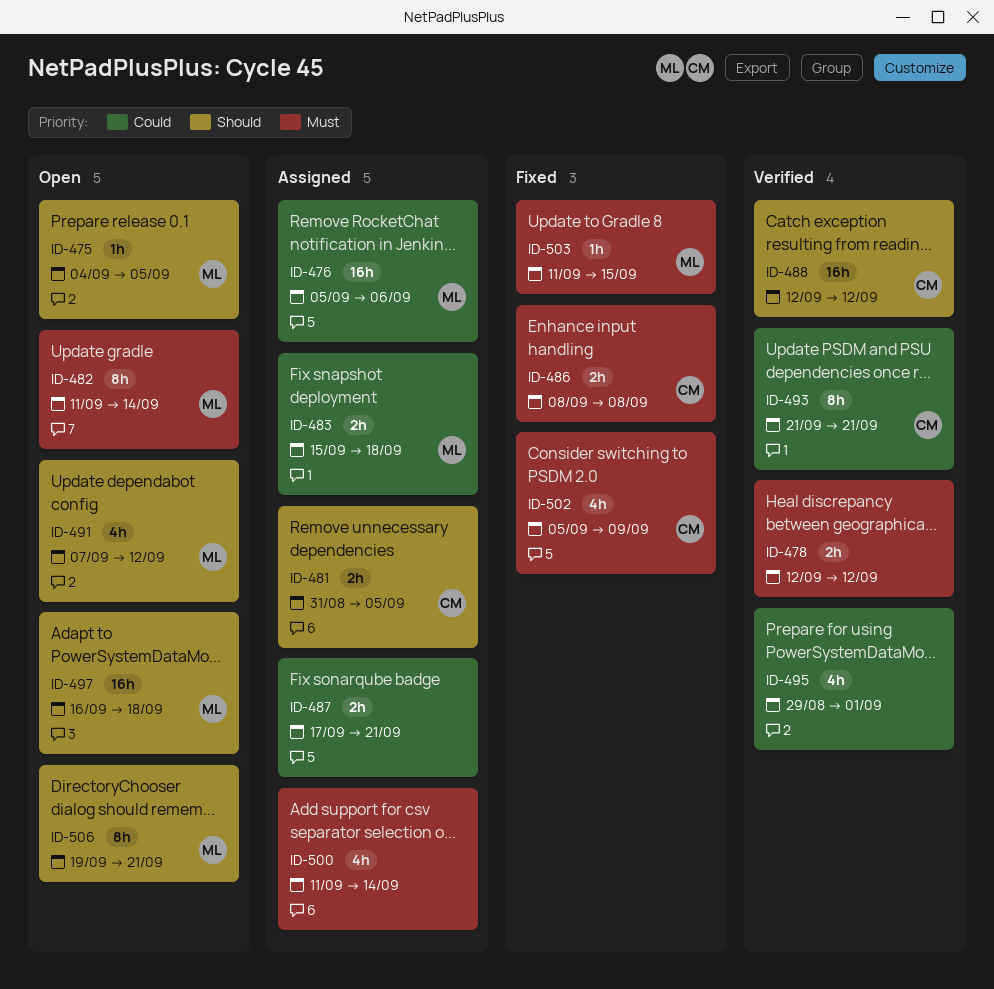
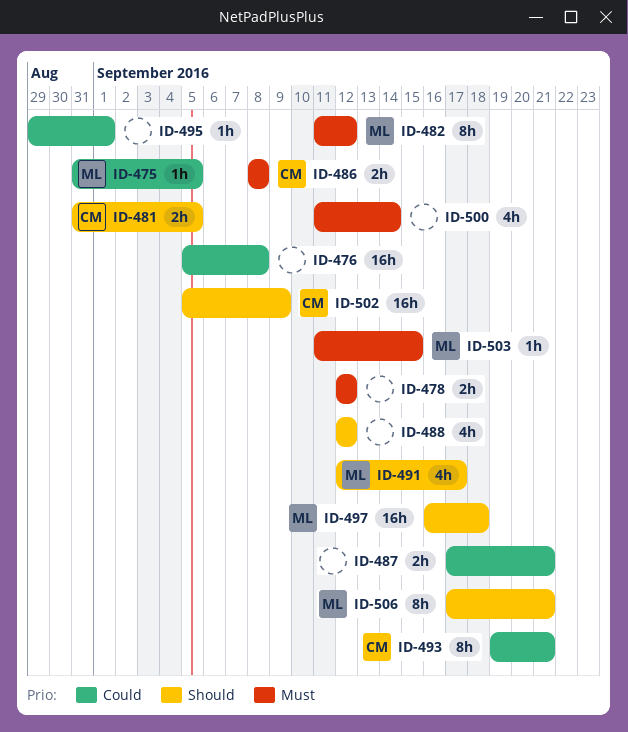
ID-475, priority: Should -> Could
ID-475, start: Sep 4 -> Aug 31
ID-476, owner: ML -> none
ID-476, due: Sep 6 -> Sep 8
ID-482, due: Sep 14 -> Sep 12
ID-483: present -> none
ID-488, owner: CM -> none
ID-488, estimate: 16h -> 4h
ID-491, start: Sep 7 -> Sep 12
ID-491, due: Sep 12 -> Sep 17
ID-493, start: Sep 21 -> Sep 19
ID-495, estimate: 4h -> 1h
ID-502, priority: Must -> Should
ID-502, estimate: 4h -> 16h
ID-506, start: Sep 19 -> Sep 17

